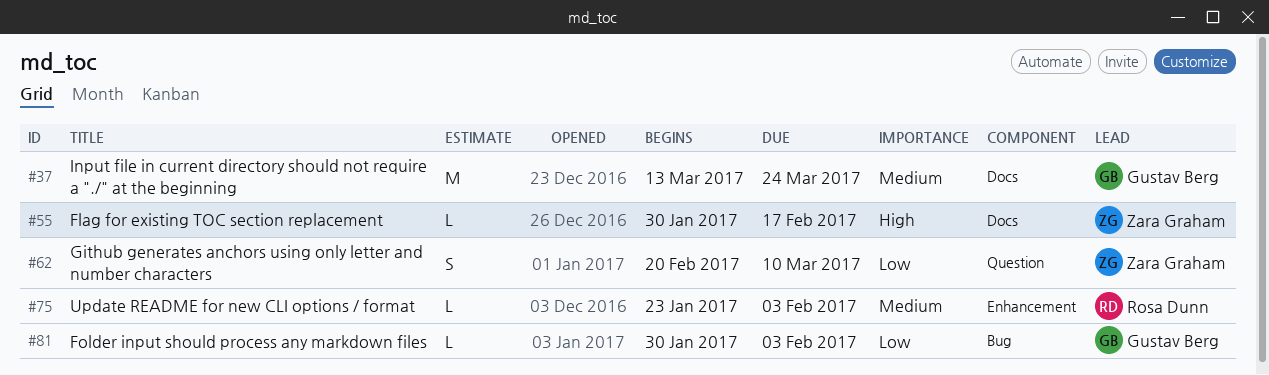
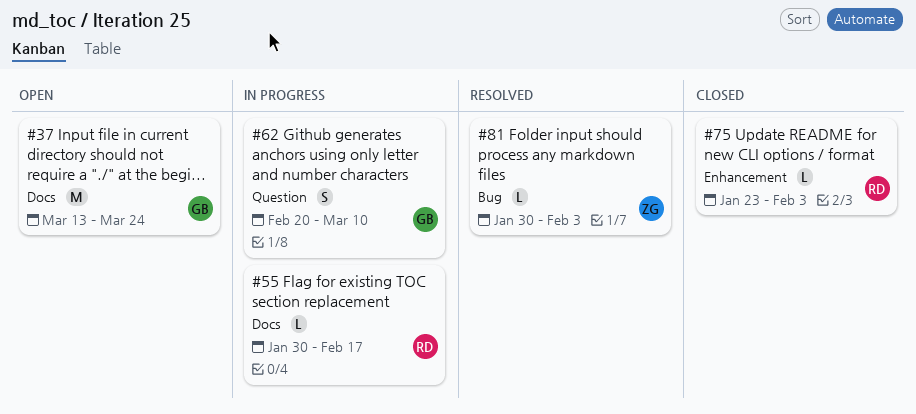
#55, owner: Zara Graham -> Rosa Dunn
#62, owner: Zara Graham -> Gustav Berg
#81, owner: Gustav Berg -> Zara Graham

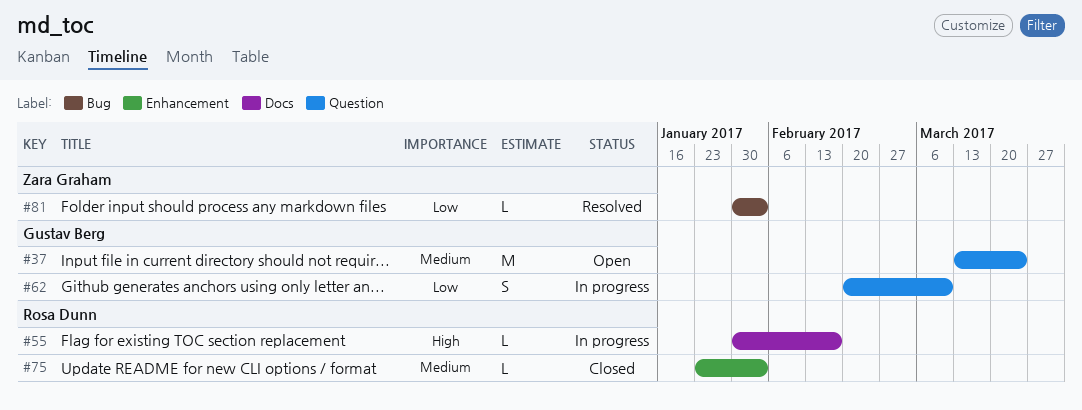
#37, label: Docs -> Question

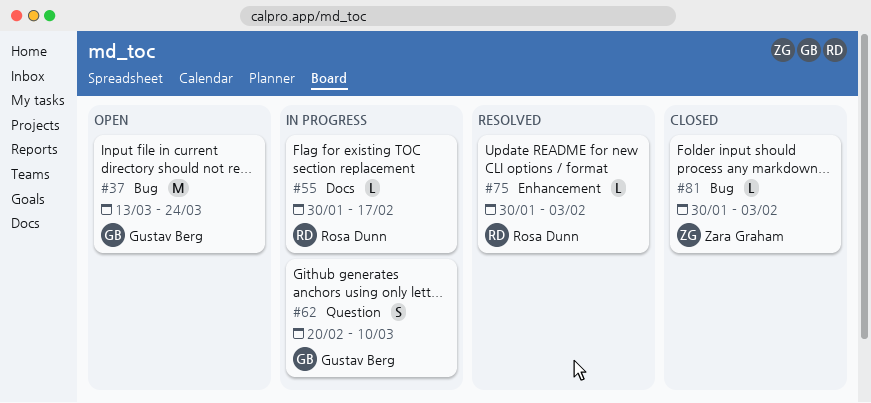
#37, label: Question -> Bug
#75, status: Closed -> Resolved
#75, start: Jan 23 -> Jan 30
#81, status: Resolved -> Closed

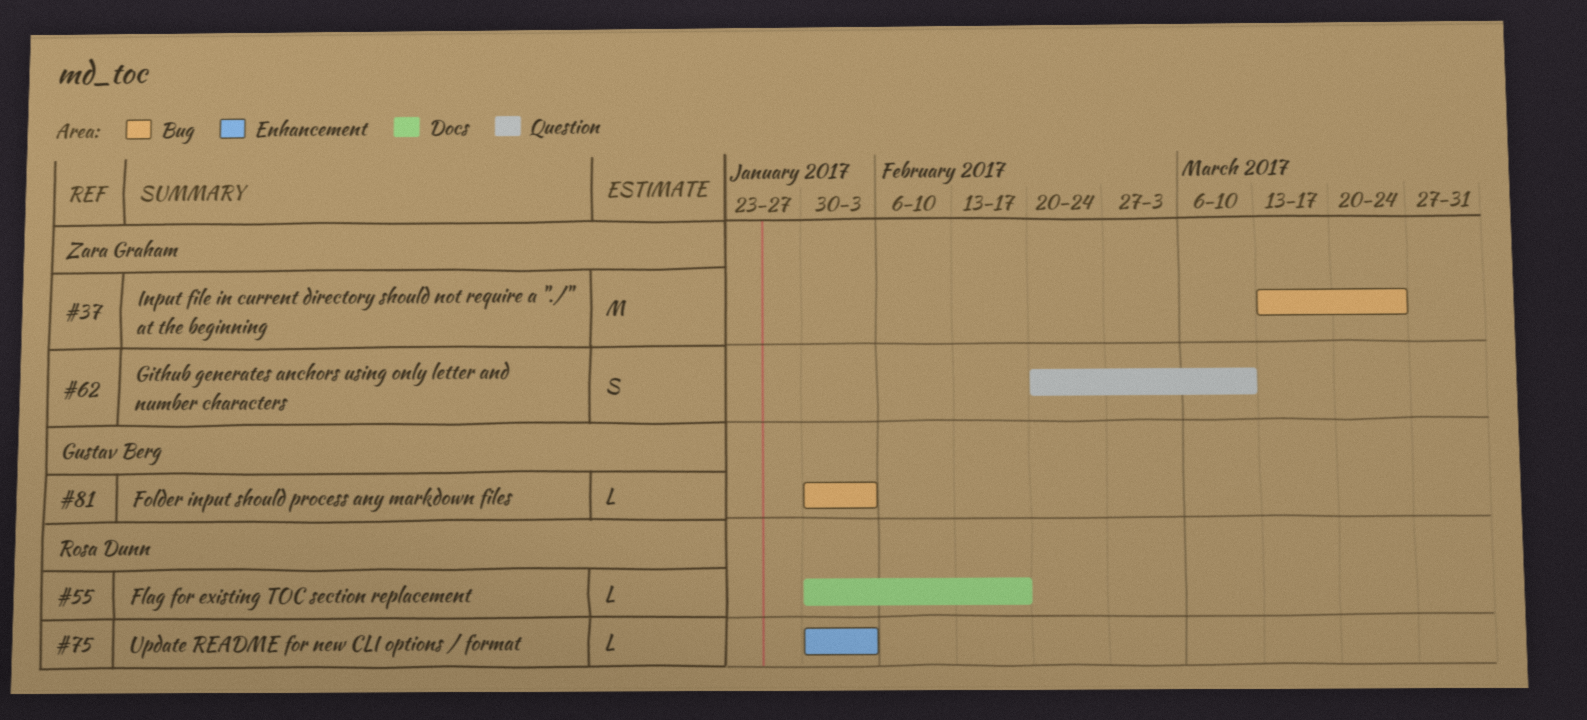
#37, owner: Gustav Berg -> Zara Graham
#62, owner: Gustav Berg -> Zara Graham
#81, owner: Zara Graham -> Gustav Berg

